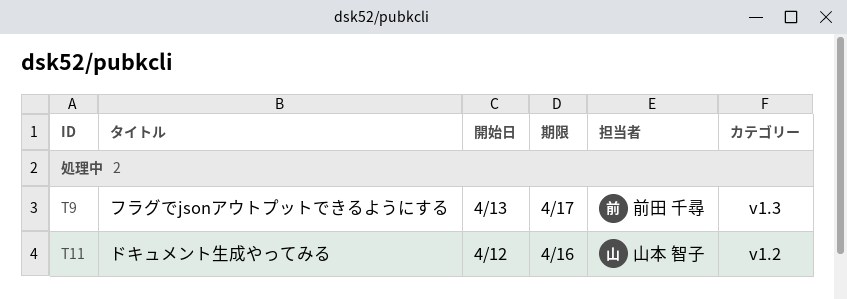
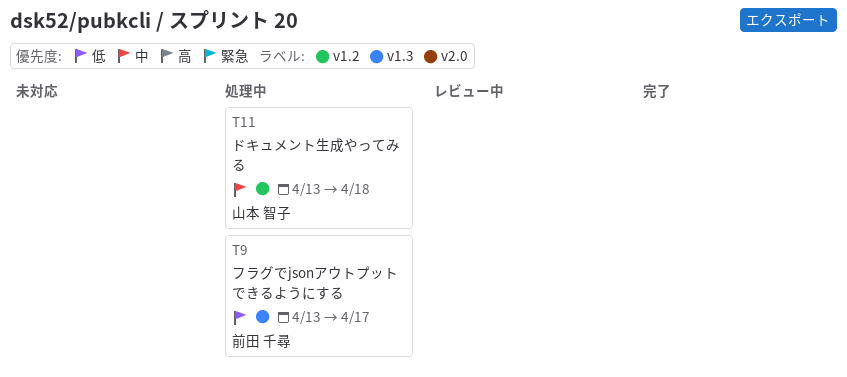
T11, start: Apr 12 -> Apr 13
T11, due: Apr 16 -> Apr 18

